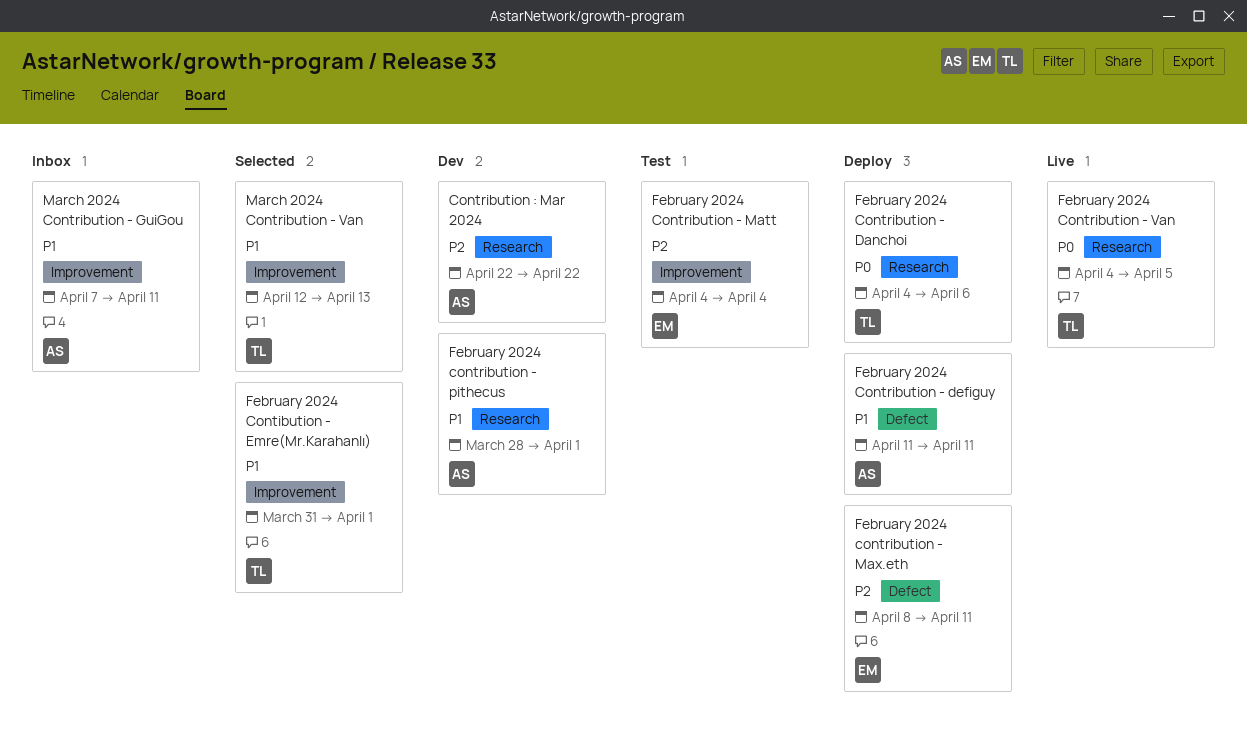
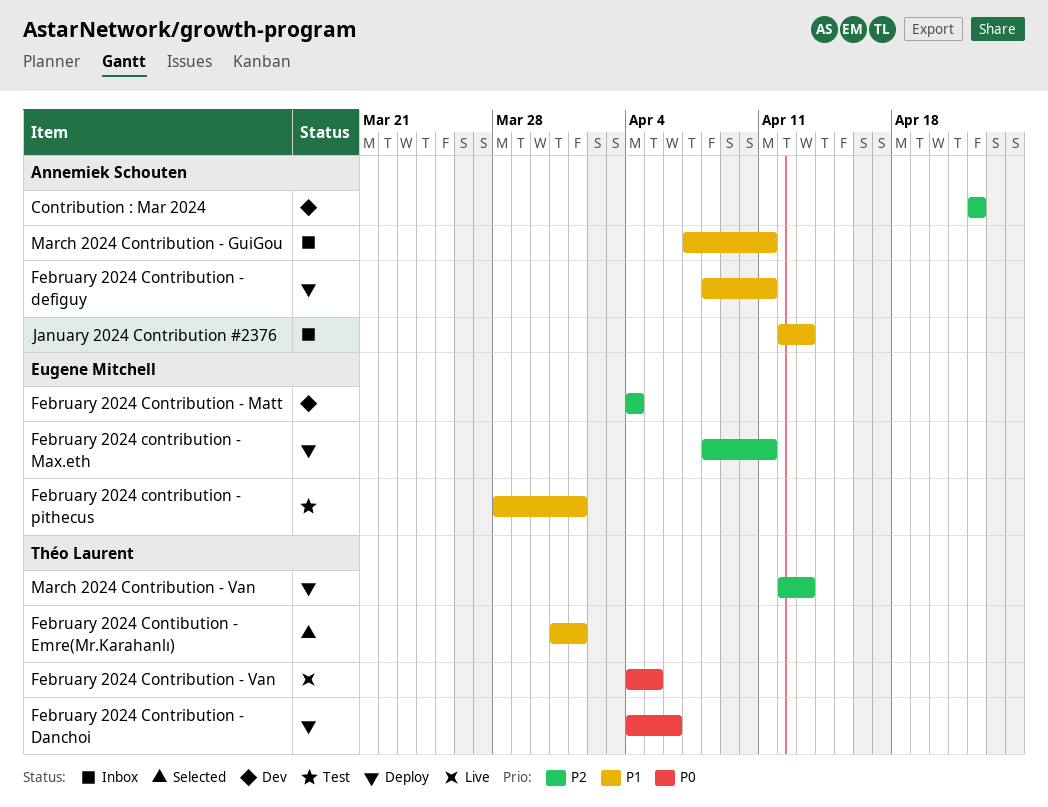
February 2024 Contribution - defiguy, start: Apr 11 -> Apr 8
February 2024 Contribution - Matt, status: Test -> Dev
February 2024 contribution - pithecus, status: Dev -> Test
February 2024 contribution - pithecus, owner: Annemiek Schouten -> Eugene Mitchell
January 2024 Contribution #2376: none -> present
March 2024 Contribution - Van, status: Selected -> Deploy
March 2024 Contribution - Van, priority: P1 -> P2

